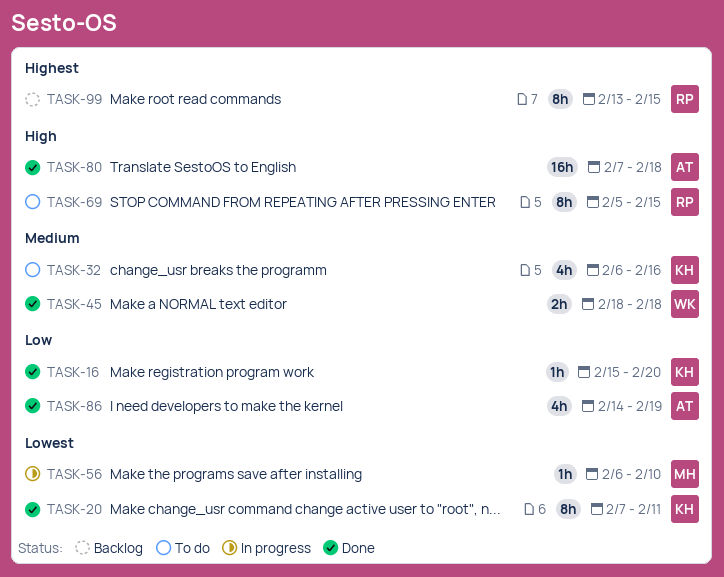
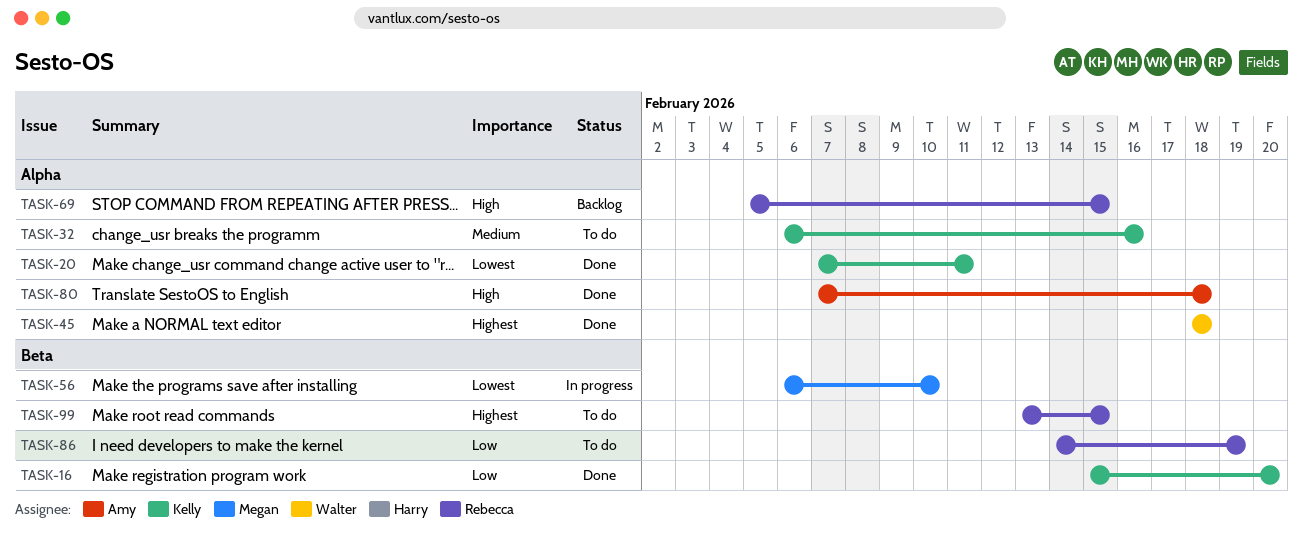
TASK-45, priority: Medium -> Highest
TASK-69, status: To do -> Backlog
TASK-86, status: Done -> To do
TASK-86, owner: Amy -> Rebecca
TASK-99, status: Backlog -> To do

